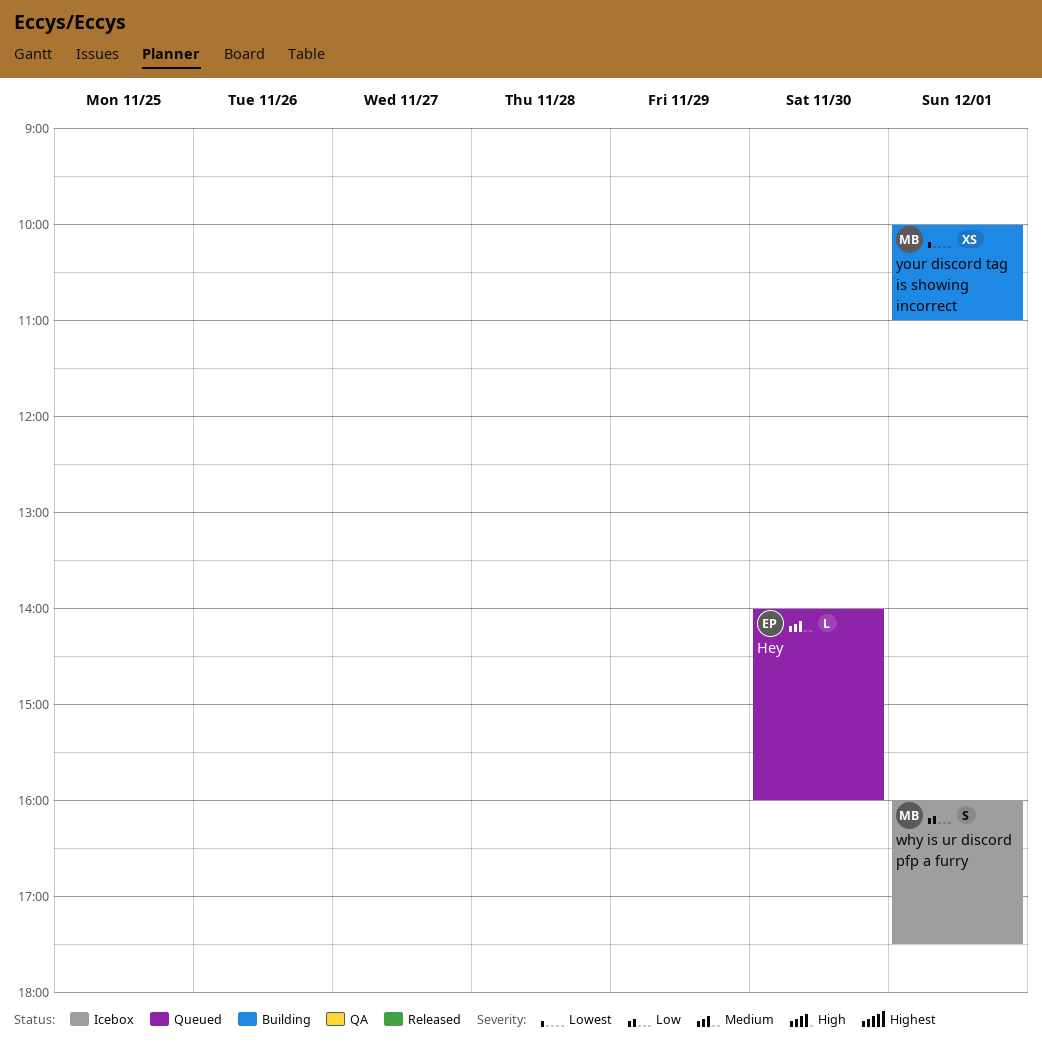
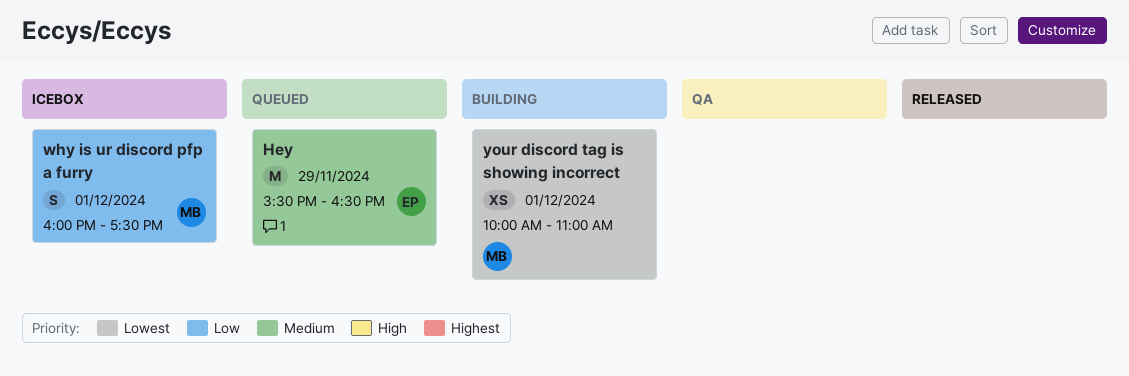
Hey, estimate: L -> M
Hey, day: Nov 30 -> Nov 29
Hey, begins: 14:00 -> 15:30
Hey, ends: 16:00 -> 16:30

